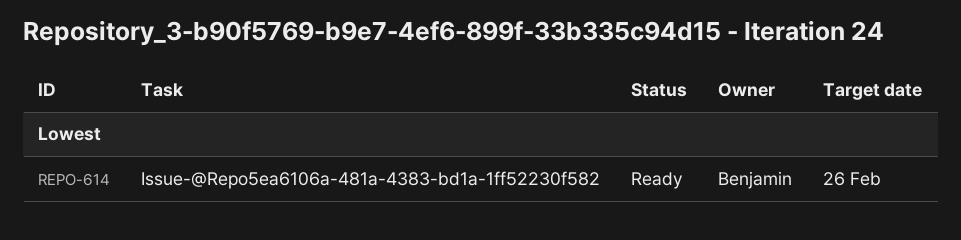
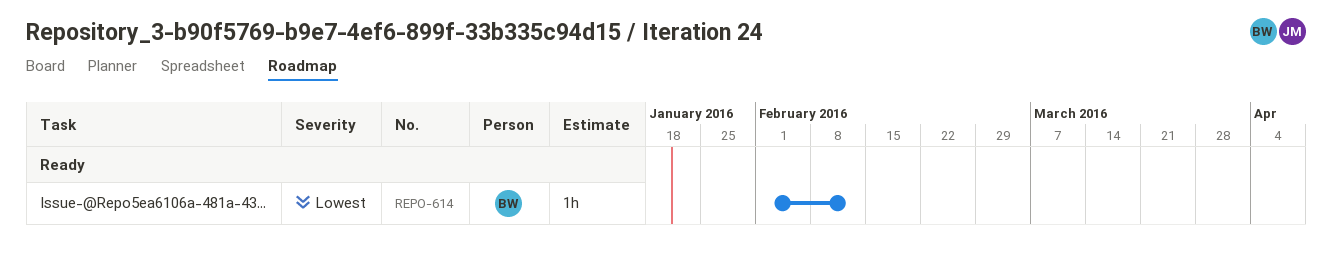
REPO-614, due: Feb 26 -> Feb 12

